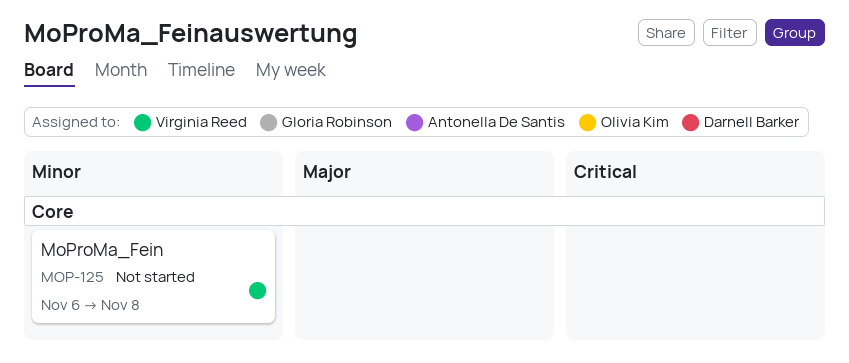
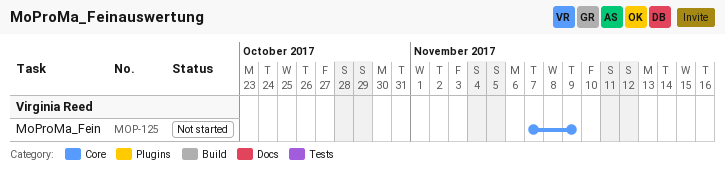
MOP-125, start: Nov 6 -> Nov 7
MOP-125, due: Nov 8 -> Nov 9

